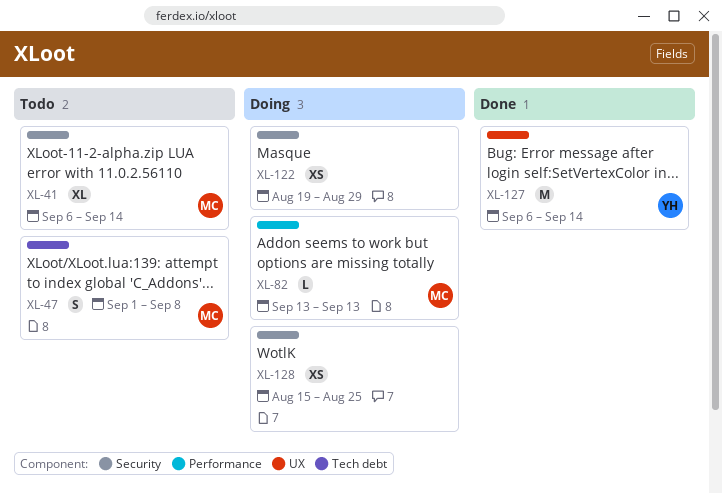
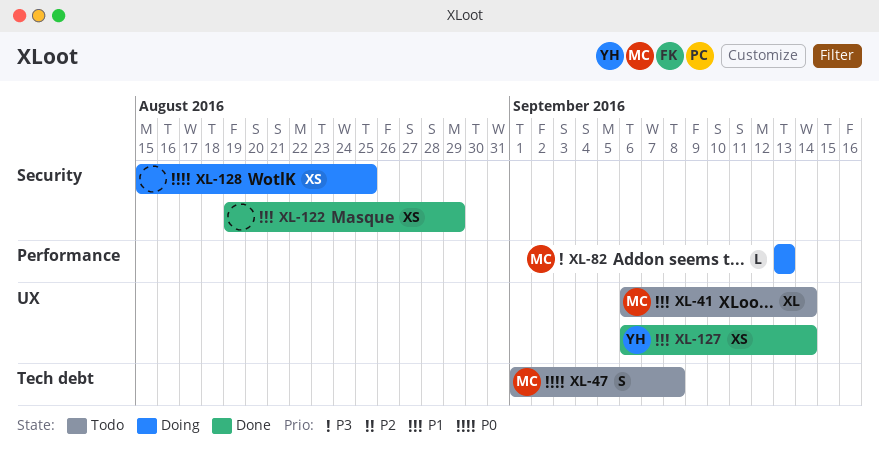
XL-41, label: Security -> UX
XL-122, status: Doing -> Done
XL-127, estimate: M -> XS

